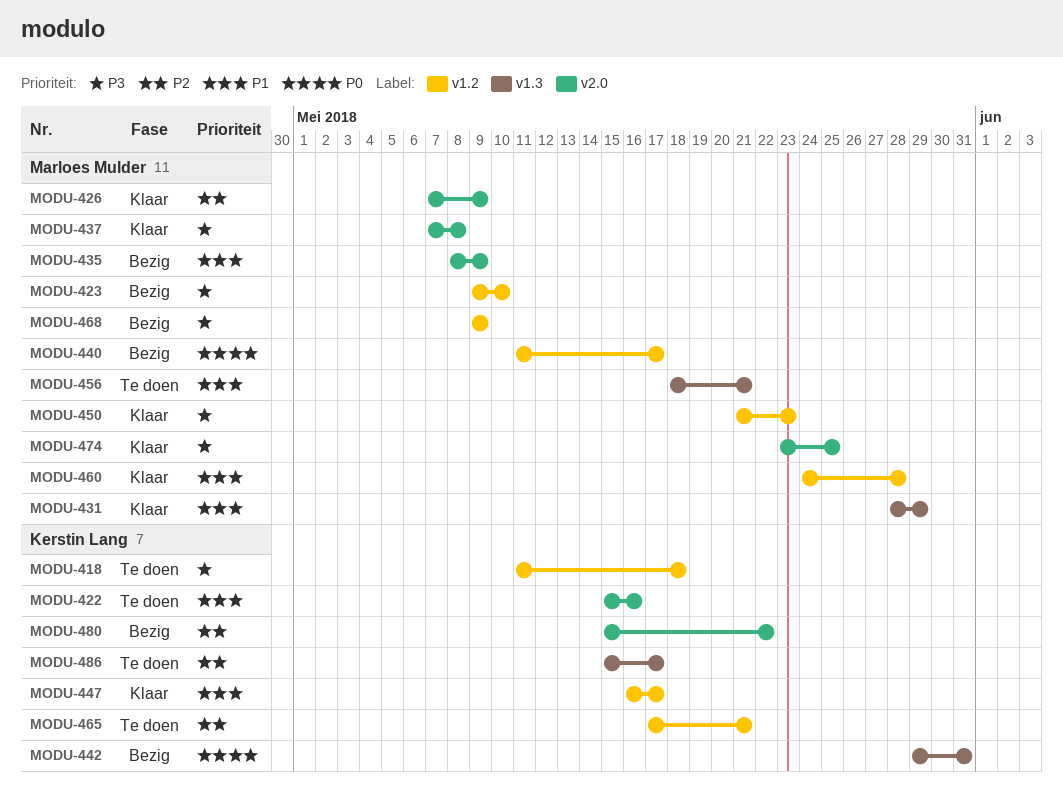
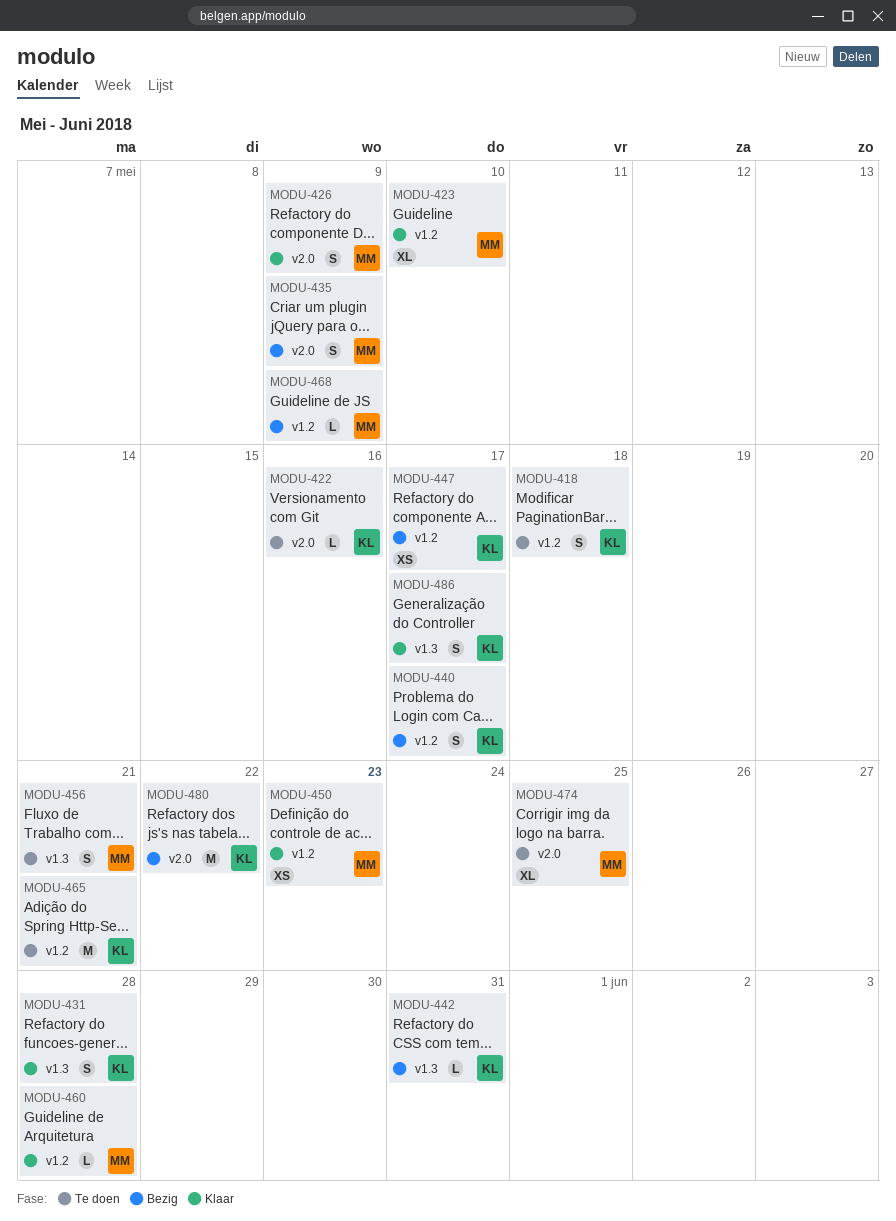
MODU-423, status: Bezig -> Klaar
MODU-431, owner: Marloes Mulder -> Kerstin Lang
MODU-431, due: May 29 -> May 28
MODU-437: present -> none
MODU-440, owner: Marloes Mulder -> Kerstin Lang
MODU-447, status: Klaar -> Bezig
MODU-474, status: Klaar -> Te doen
MODU-486, status: Te doen -> Klaar

